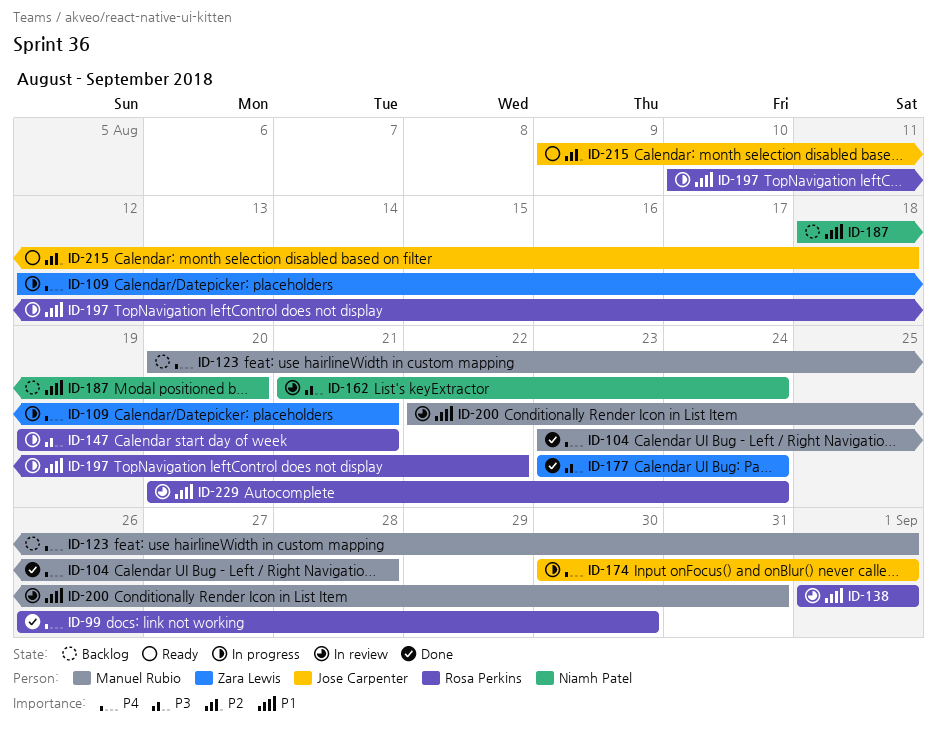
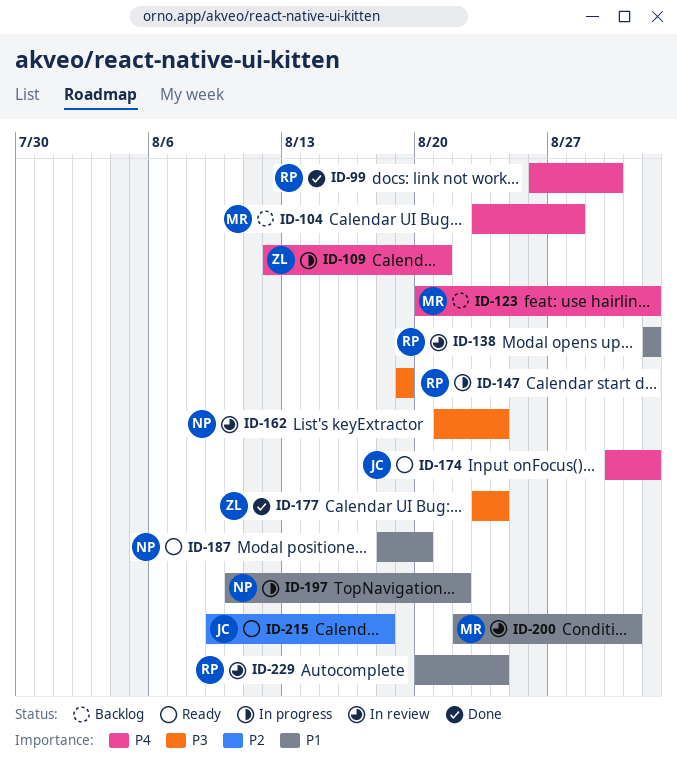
ID-104, status: Done -> Backlog
ID-147, due: Aug 21 -> Aug 19
ID-174, status: In progress -> Ready
ID-187, status: Backlog -> Ready
ID-197, owner: Rosa Perkins -> Niamh Patel

